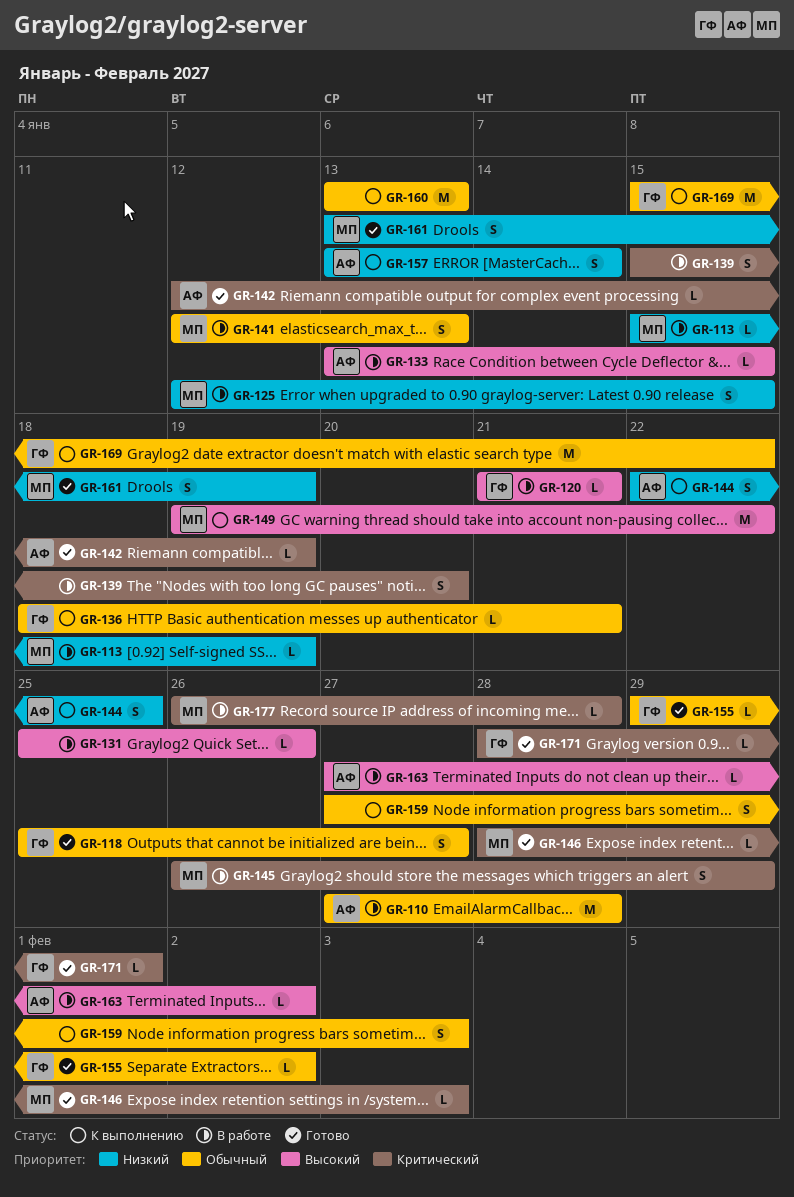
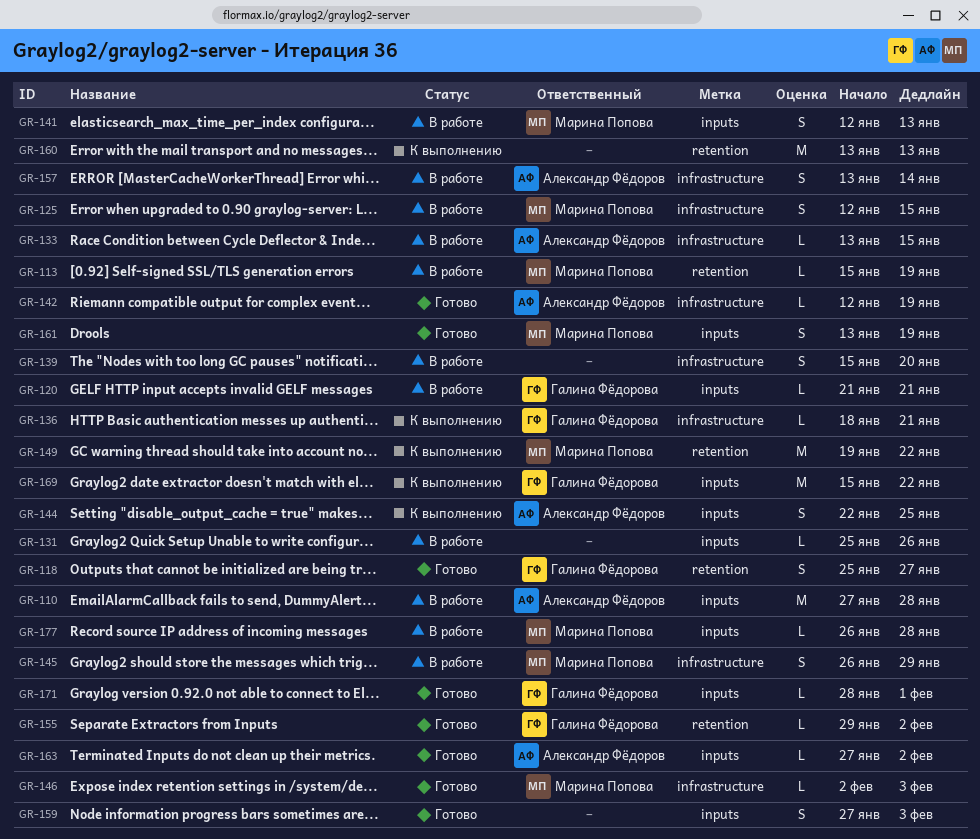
GR-146, start: Jan 28 -> Feb 2
GR-157, status: К выполнению -> В работе
GR-159, status: К выполнению -> Готово
GR-163, status: В работе -> Готово

